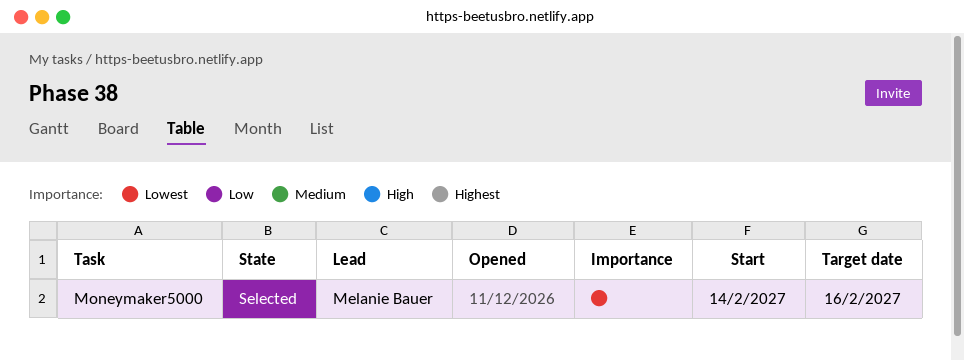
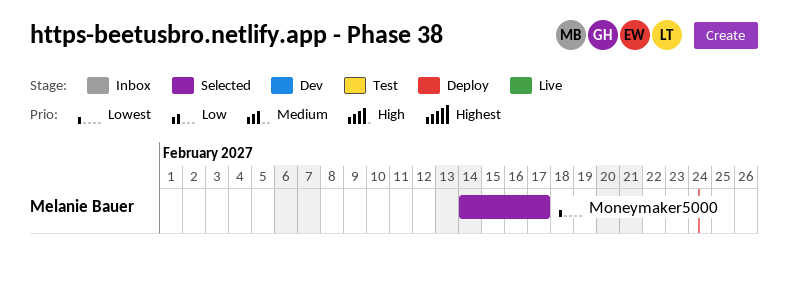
Moneymaker5000, due: Feb 16 -> Feb 17

